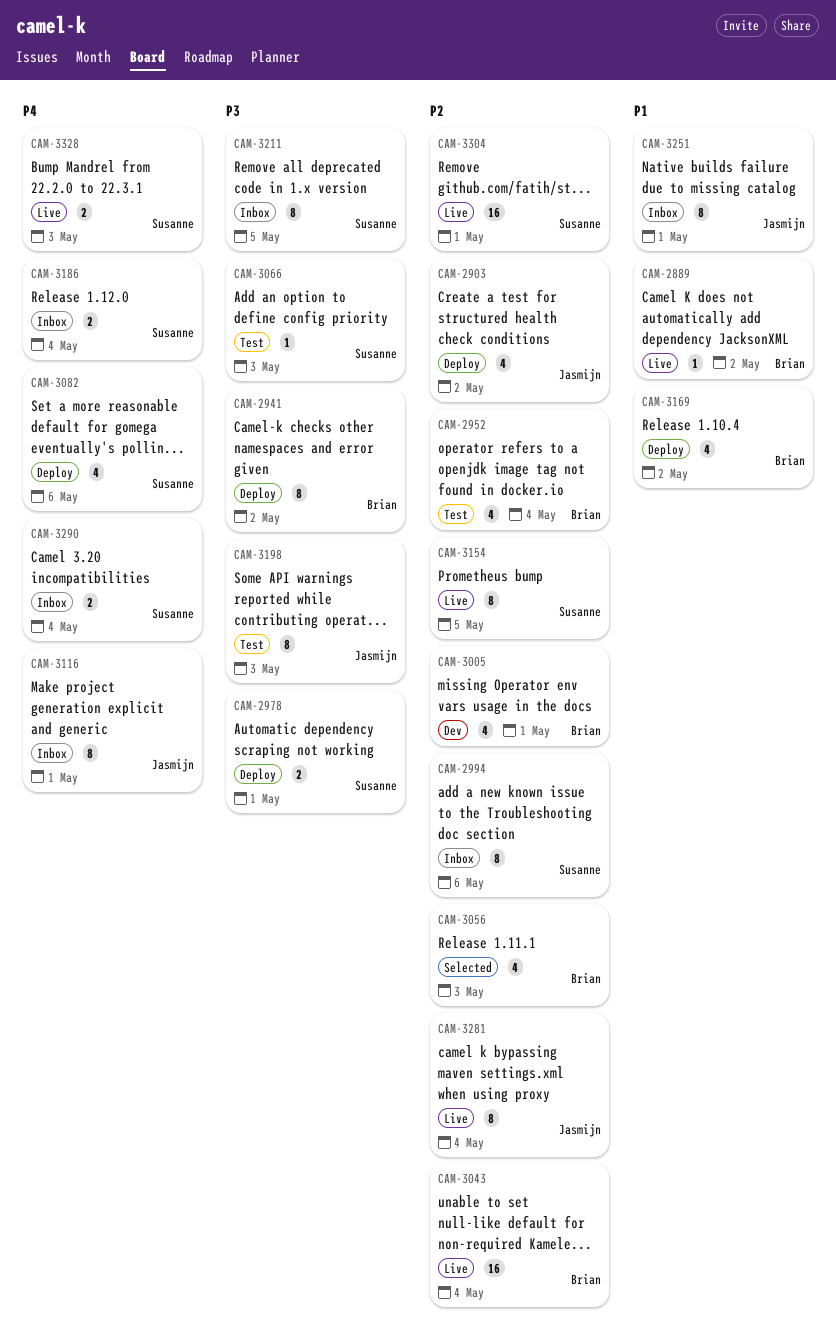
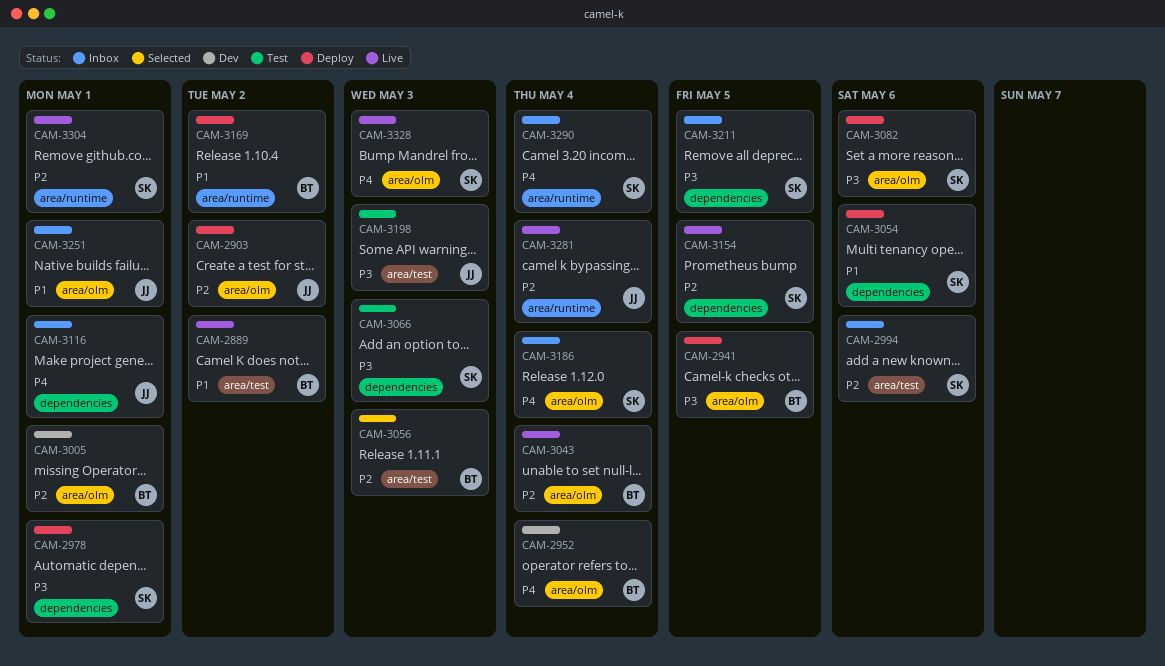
CAM-2941, due: May 2 -> May 5
CAM-2952, status: Test -> Dev
CAM-2952, priority: P2 -> P4
CAM-3054: none -> present
CAM-3082, priority: P4 -> P3

